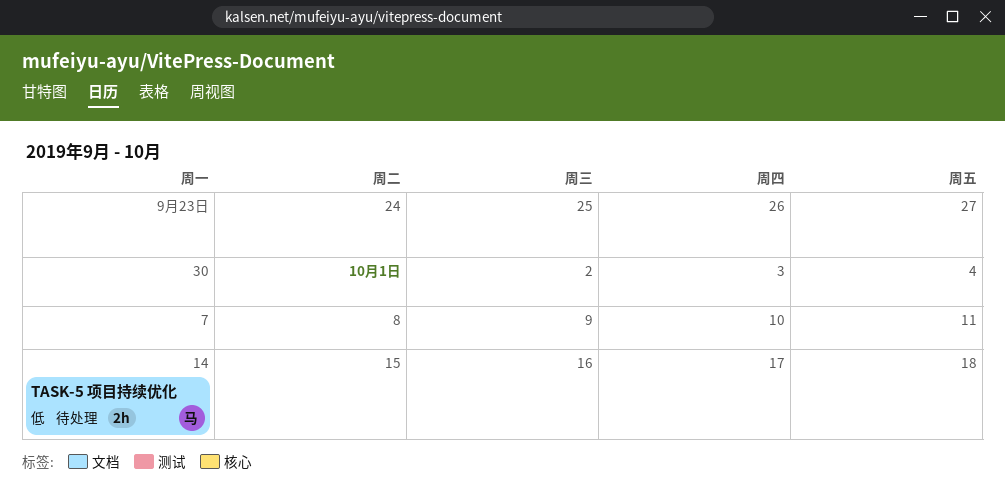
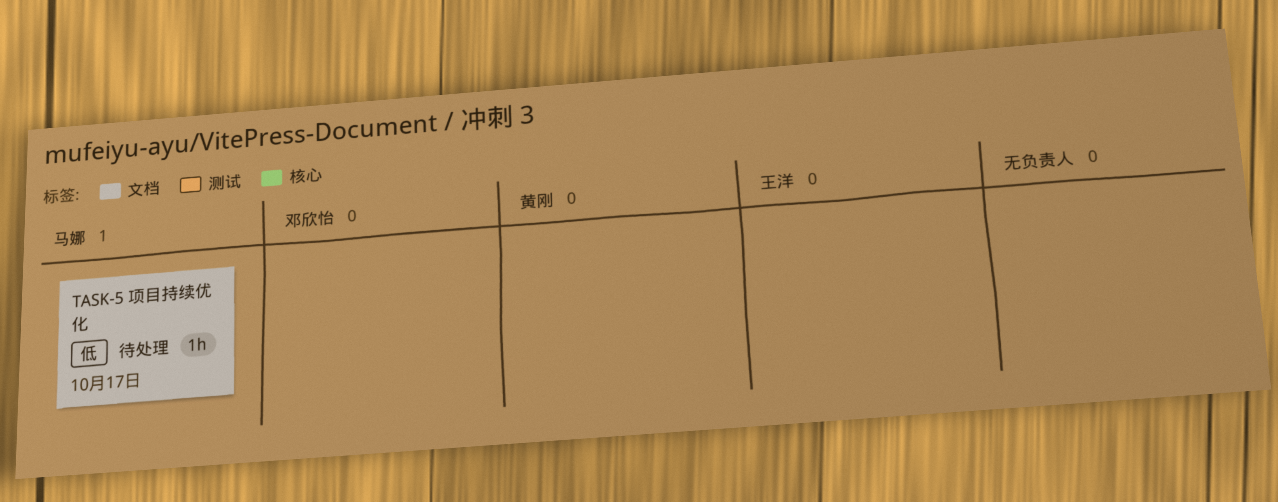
TASK-5, estimate: 2h -> 1h
TASK-5, due: Oct 14 -> Oct 17

